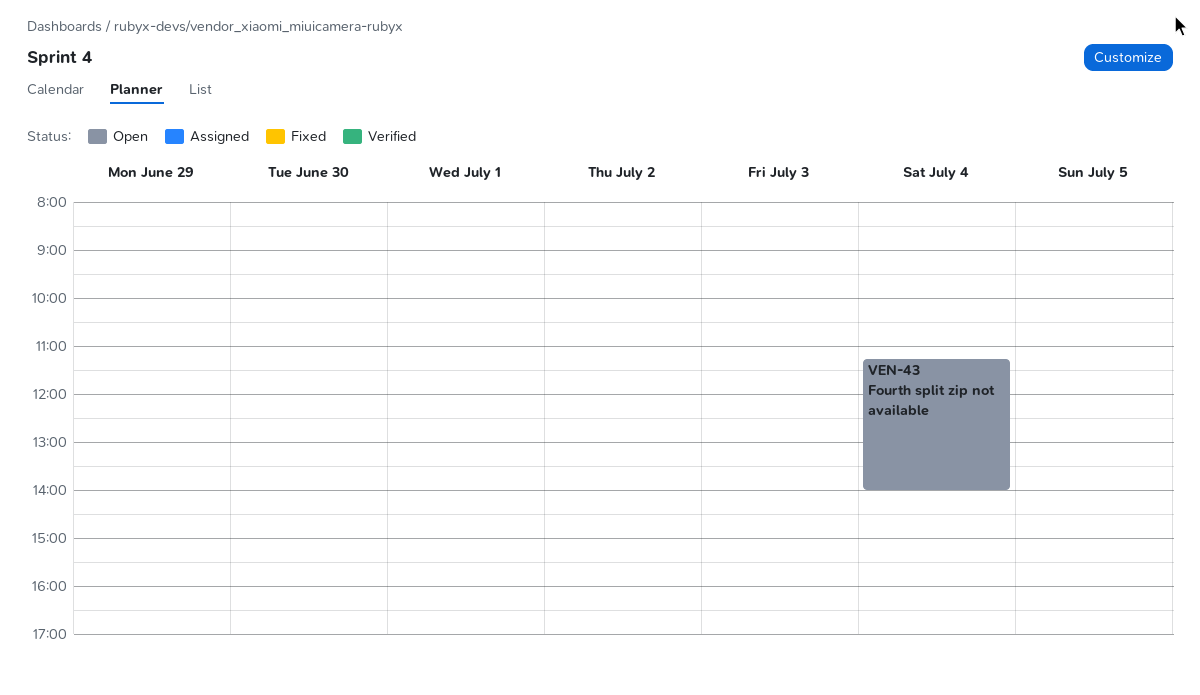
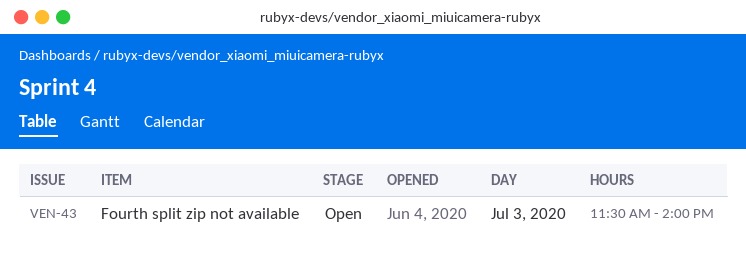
VEN-43, day: Jul 4 -> Jul 3
VEN-43, begins: 11:15 -> 11:30

